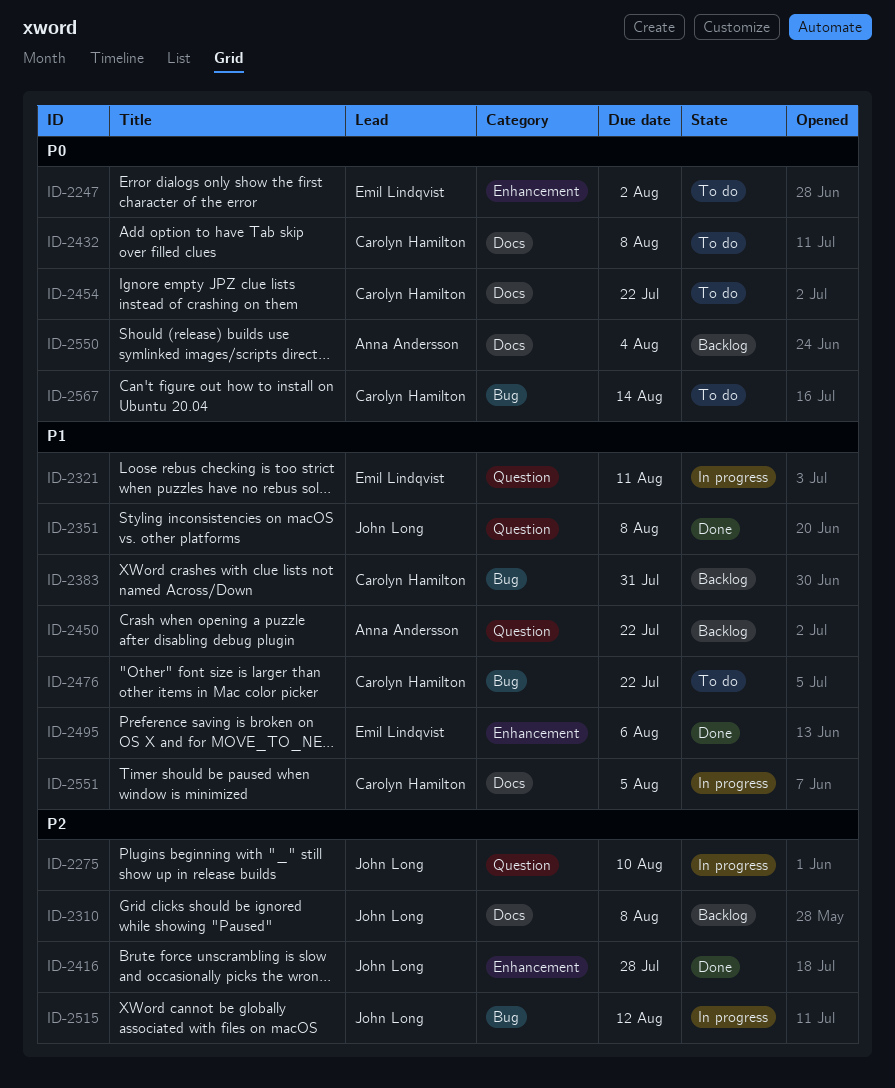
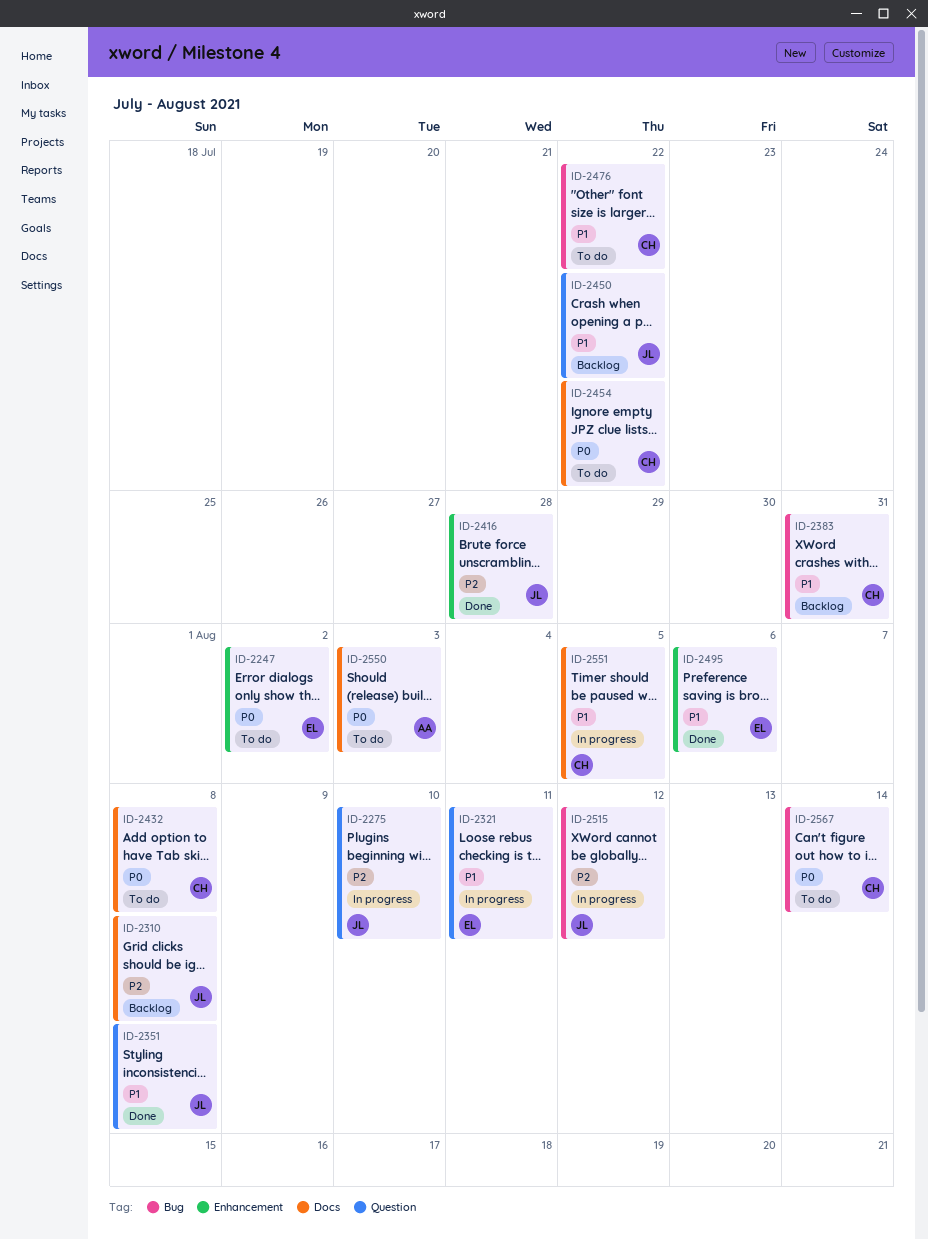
ID-2450, owner: Anna Andersson -> John Long
ID-2550, status: Backlog -> To do
ID-2550, due: Aug 4 -> Aug 3

